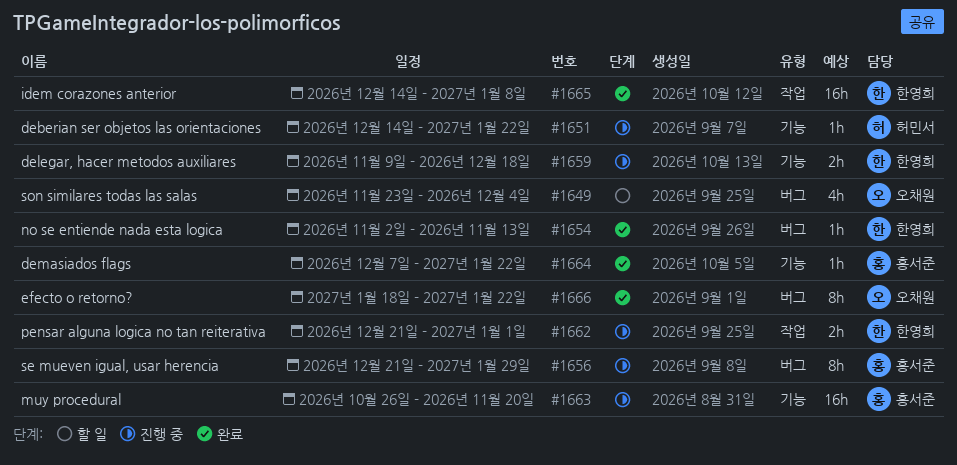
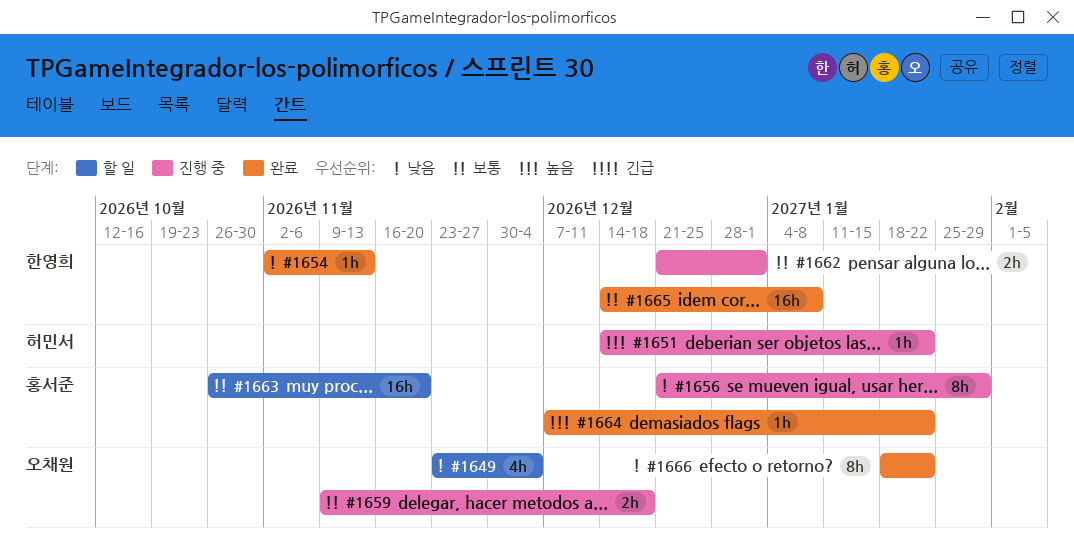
#1659, owner: 한영희 -> 오채원
#1663, status: 진행 중 -> 할 일

